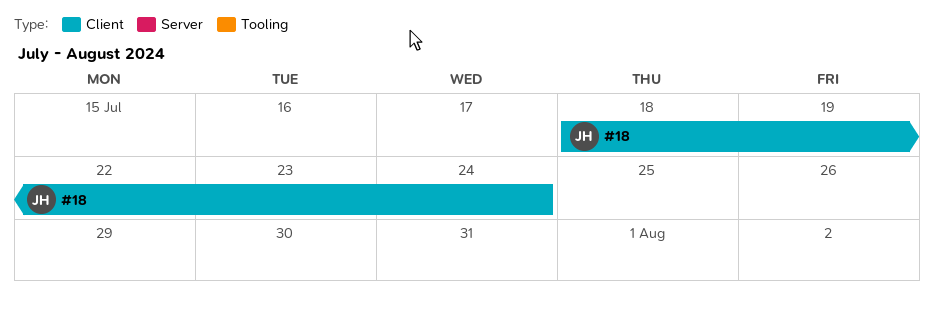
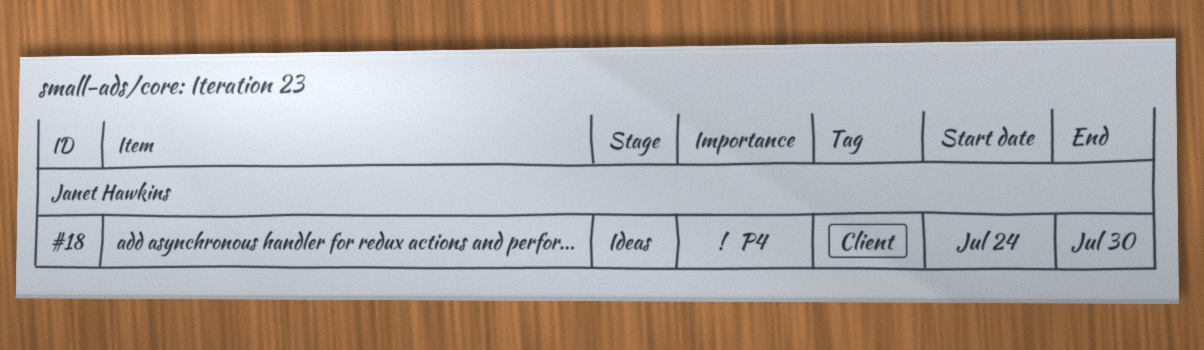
#18, start: Jul 18 -> Jul 24
#18, due: Jul 24 -> Jul 30

